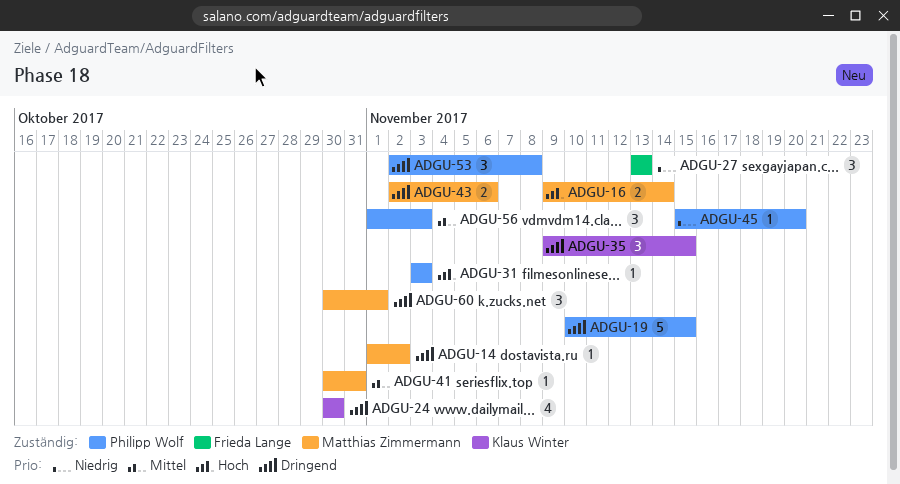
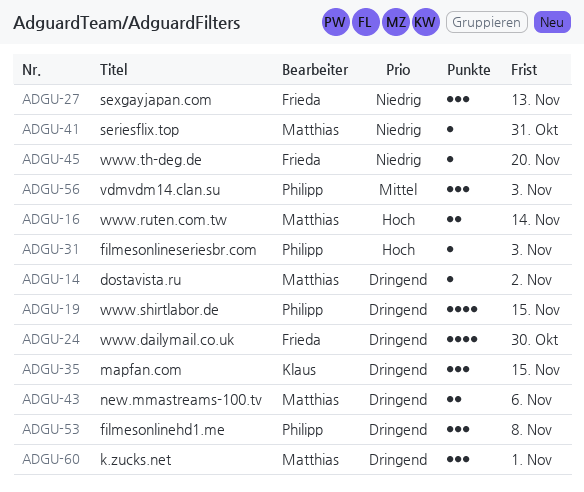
ADGU-19, estimate: 5 -> 4
ADGU-24, owner: Klaus Winter -> Frieda Lange
ADGU-41, priority: Mittel -> Niedrig
ADGU-45, owner: Philipp Wolf -> Frieda Lange

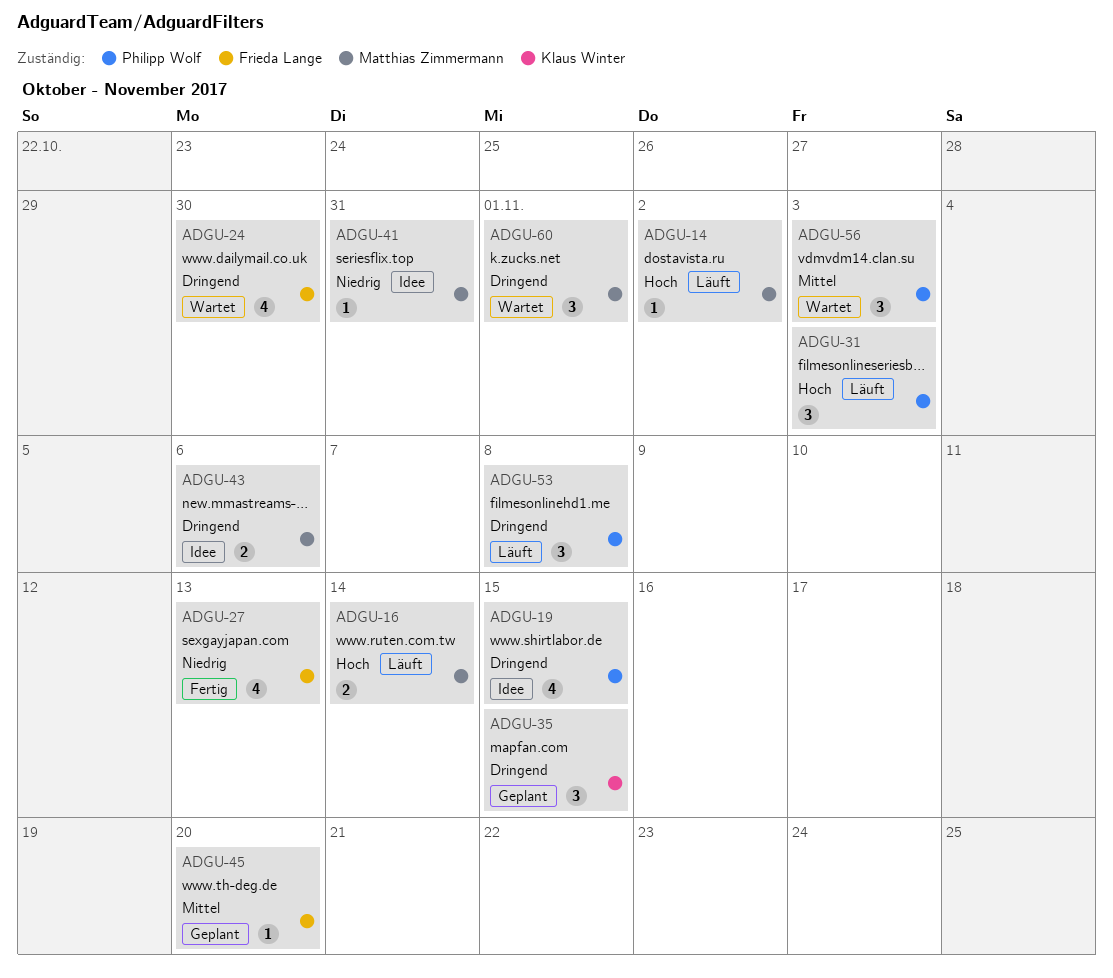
ADGU-14, priority: Dringend -> Hoch
ADGU-27, estimate: 3 -> 4
ADGU-31, estimate: 1 -> 3
ADGU-45, priority: Niedrig -> Mittel

